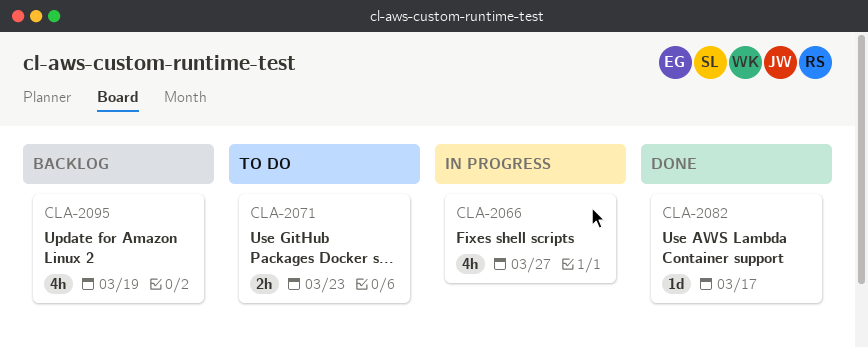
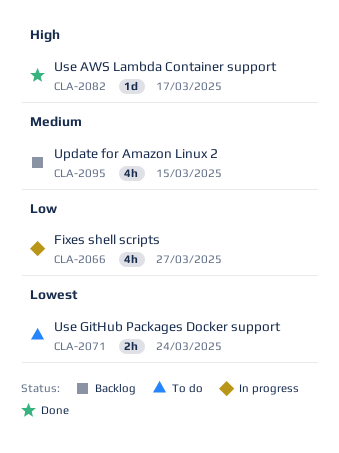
CLA-2071, due: Mar 23 -> Mar 24
CLA-2095, due: Mar 19 -> Mar 15

